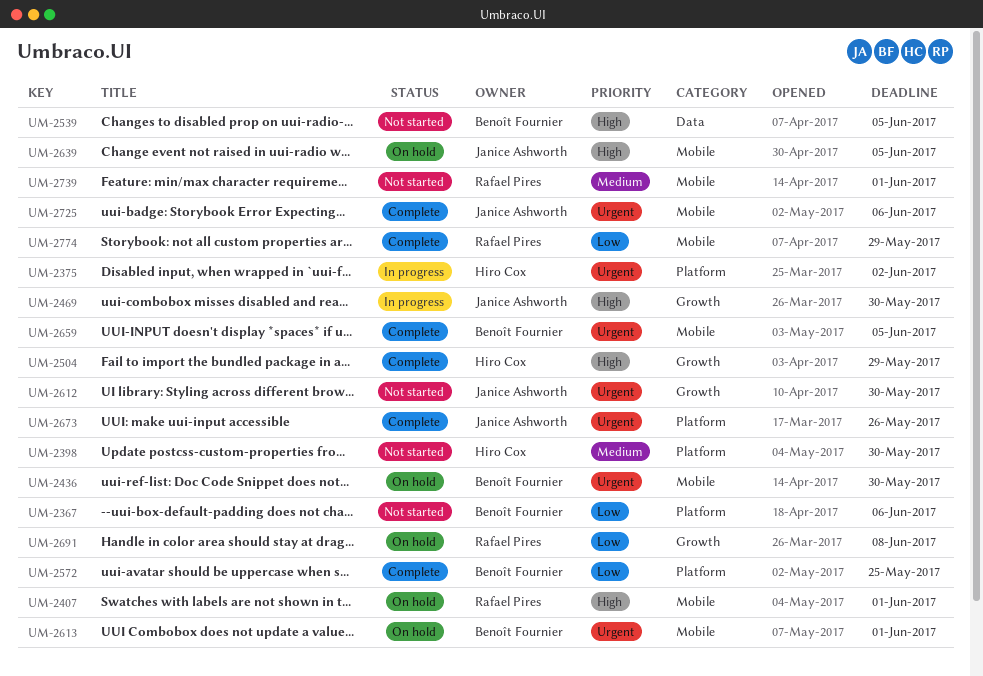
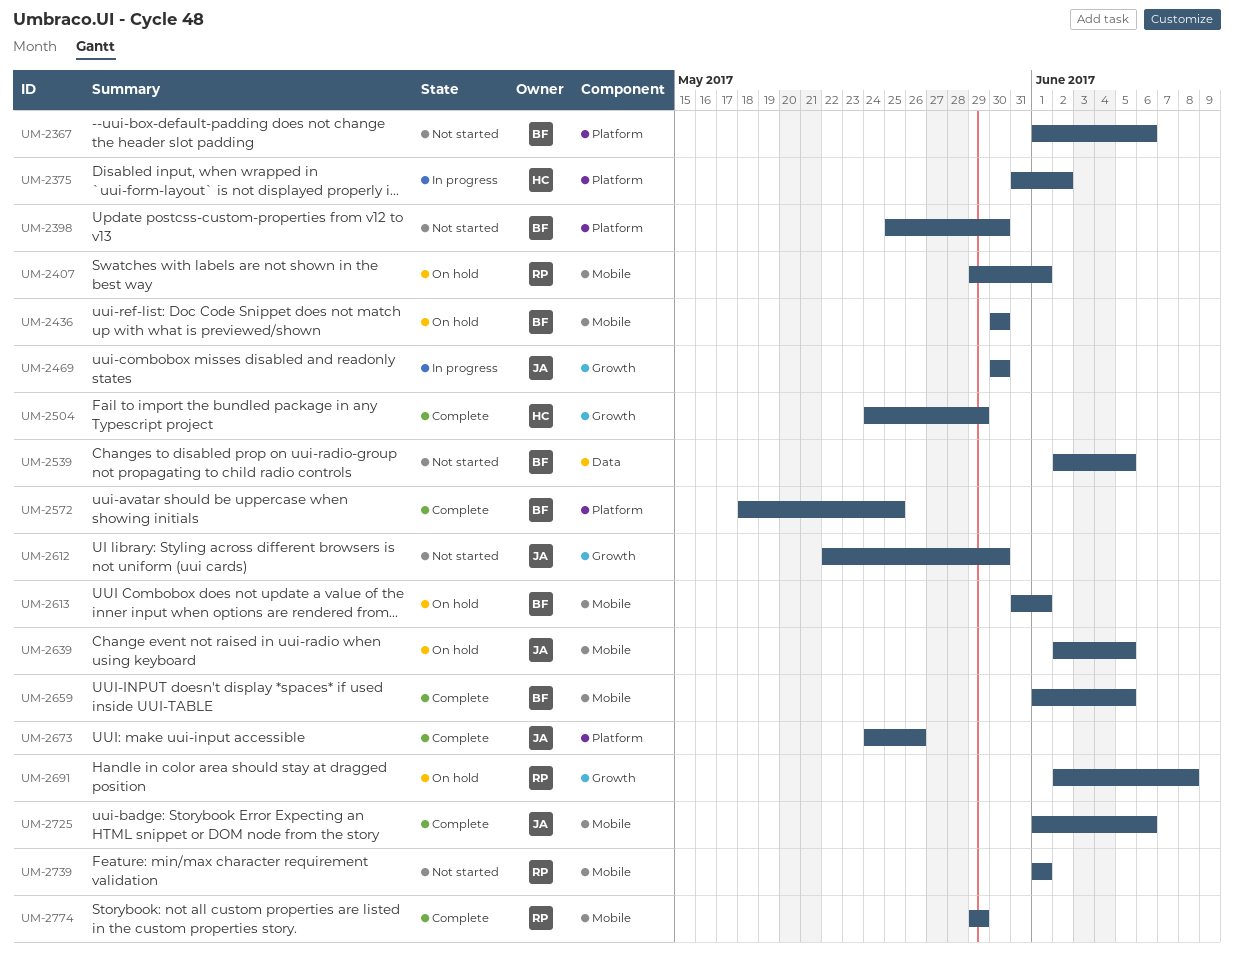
UM-2398, owner: Hiro Cox -> Benoît Fournier

